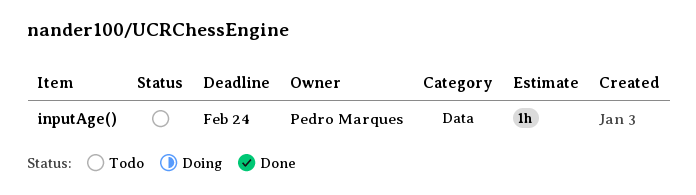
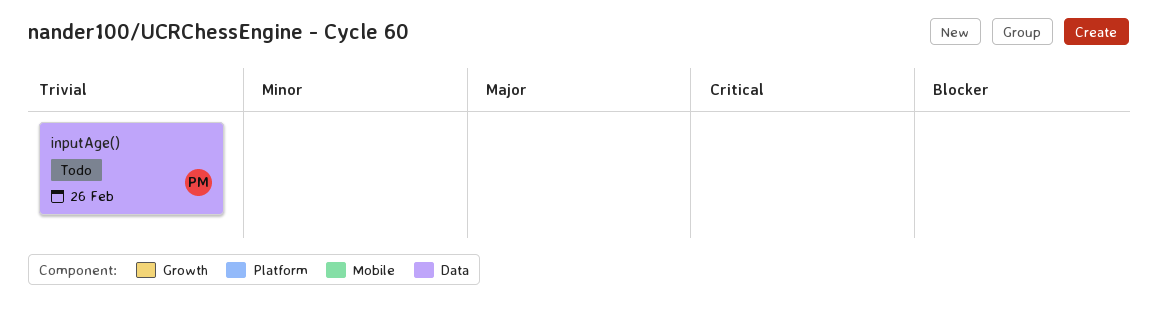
inputAge(), due: Feb 24 -> Feb 26

